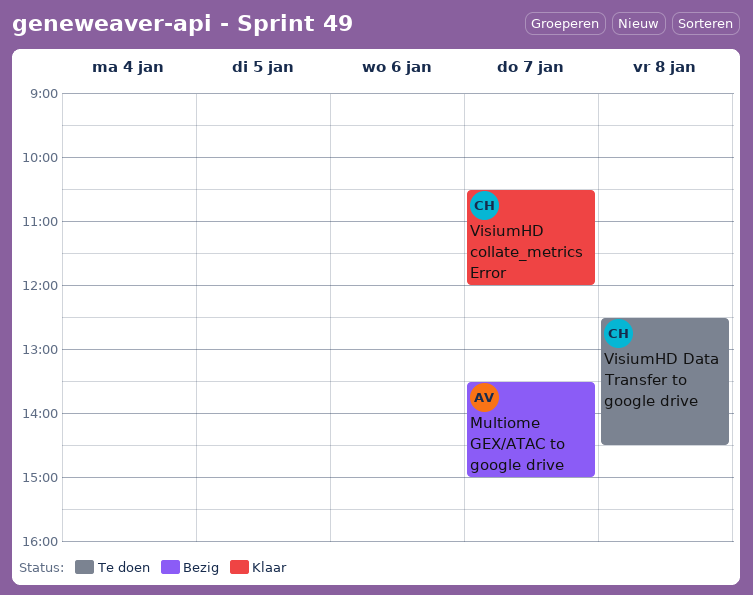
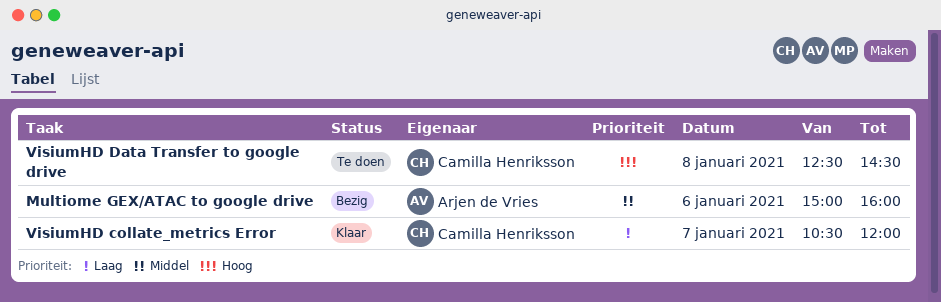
Multiome GEX/ATAC to google drive, day: Jan 7 -> Jan 6
Multiome GEX/ATAC to google drive, begins: 13:30 -> 15:00
Multiome GEX/ATAC to google drive, ends: 15:00 -> 16:00

